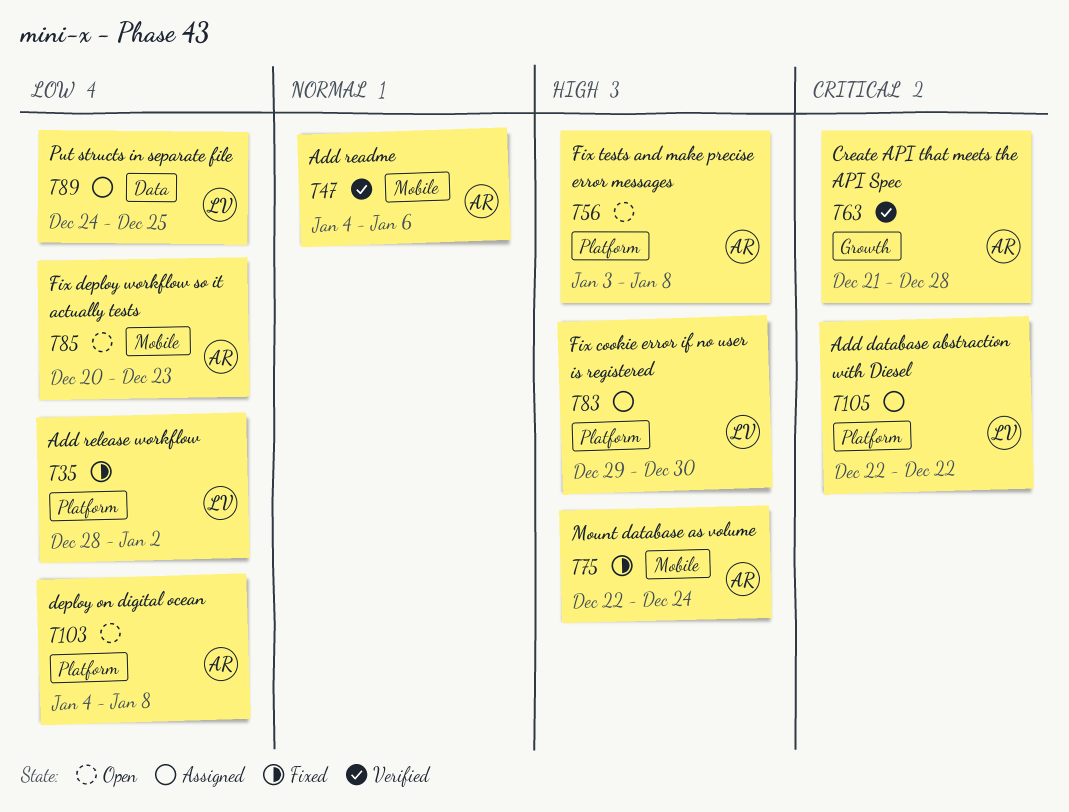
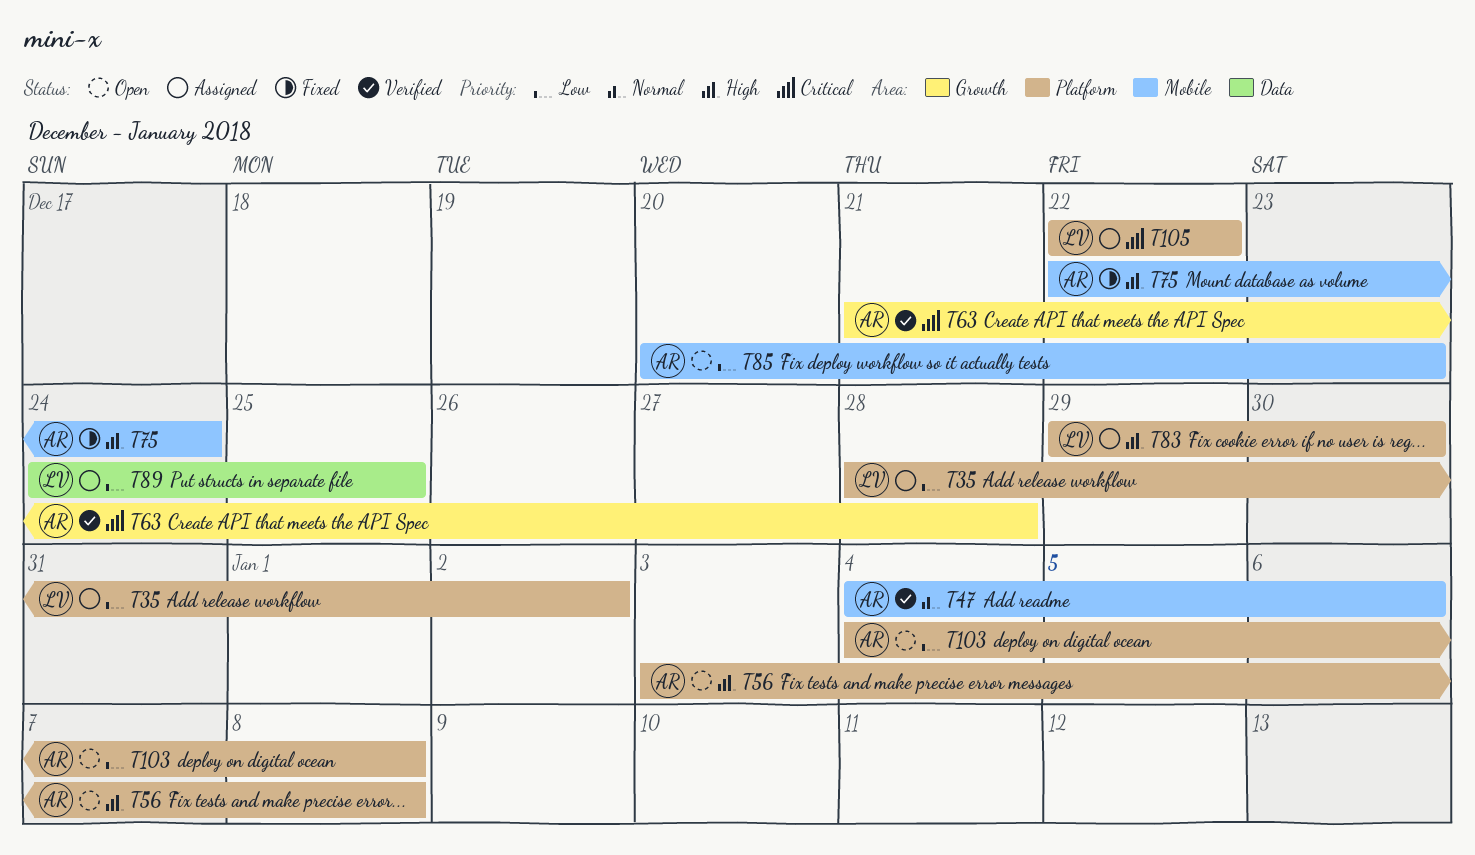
T35, status: Fixed -> Assigned

